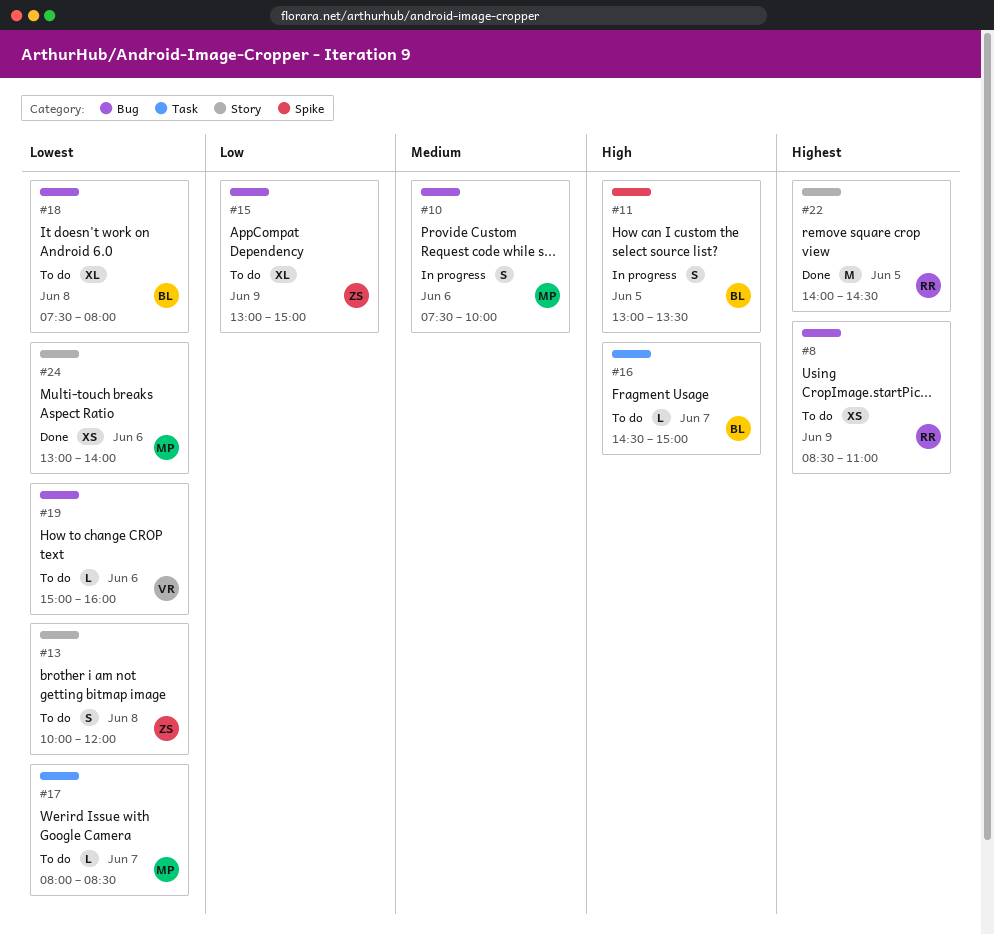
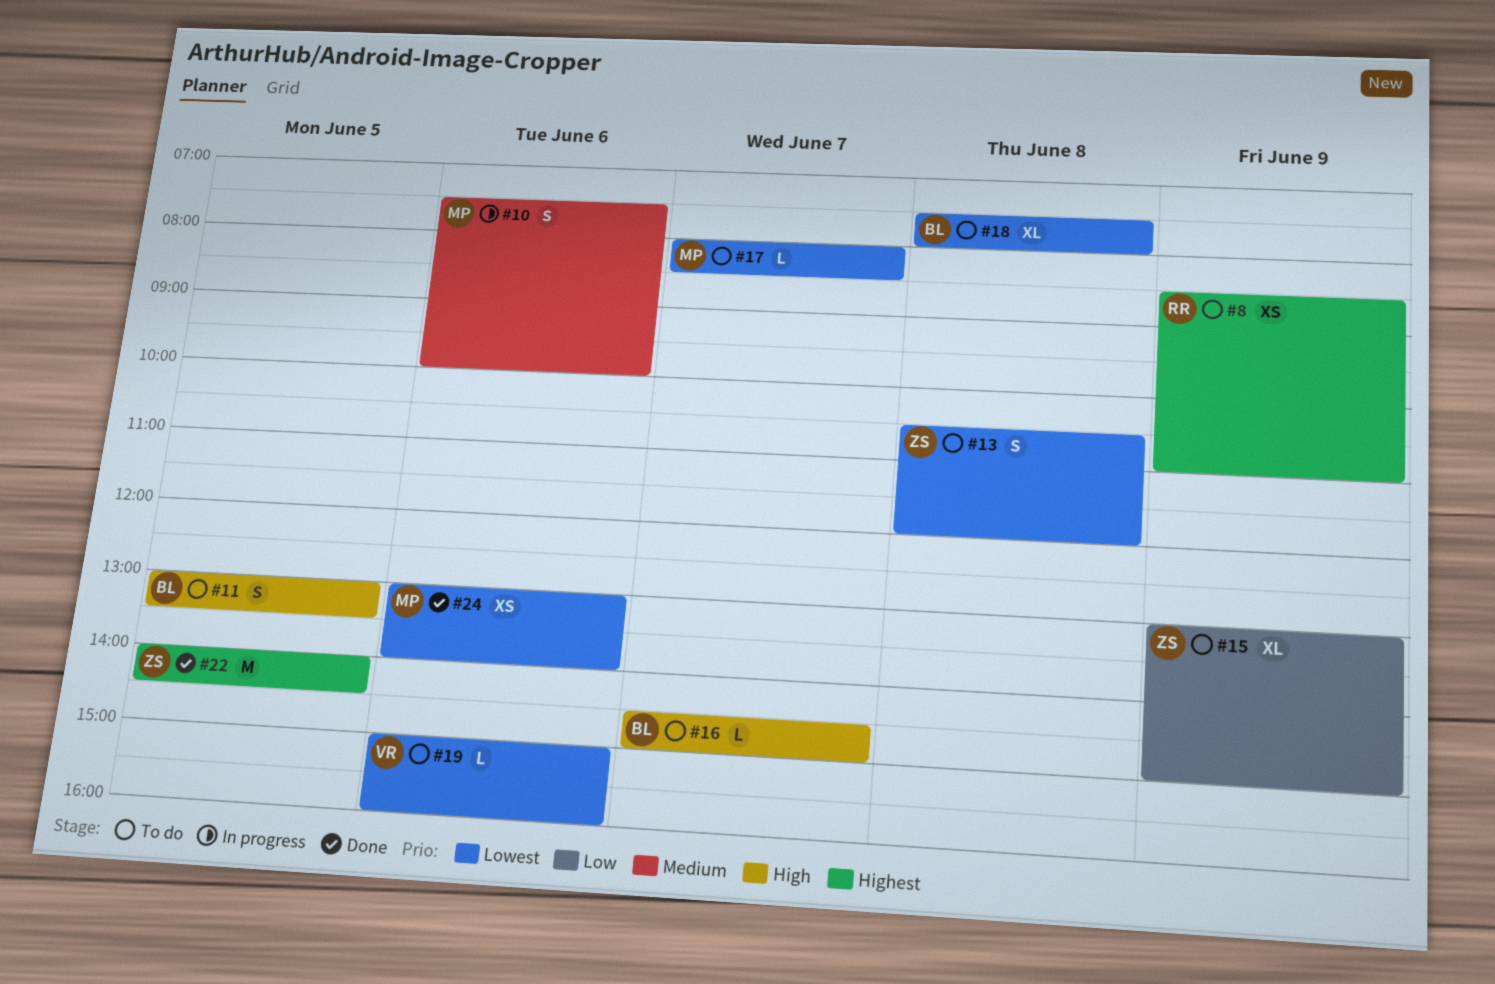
#11, status: In progress -> To do
#13, begins: 10:00 -> 10:30
#22, owner: RR -> ZS

